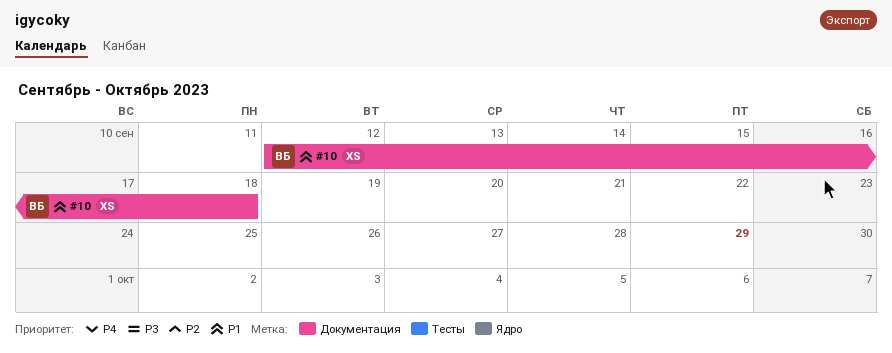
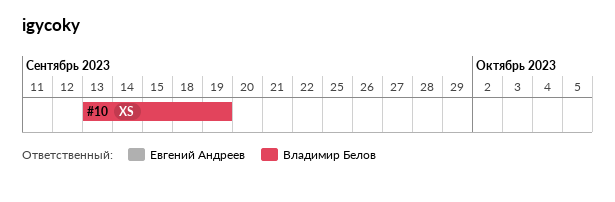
#10, start: Sep 12 -> Sep 13
#10, due: Sep 18 -> Sep 19

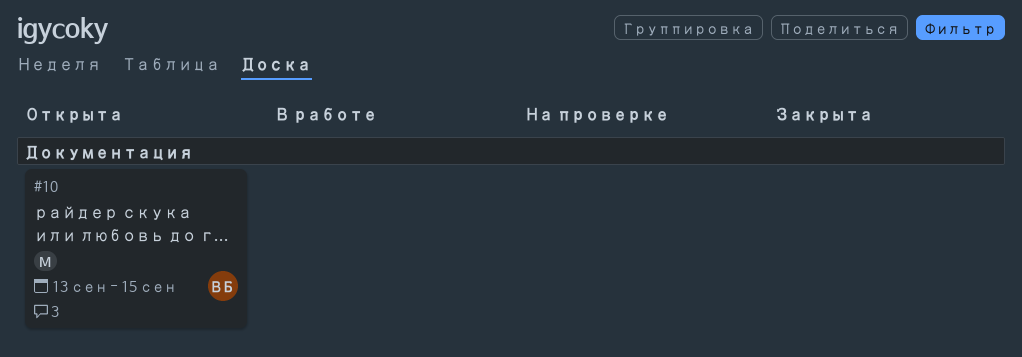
#10, estimate: XS -> M
#10, due: Sep 19 -> Sep 15

